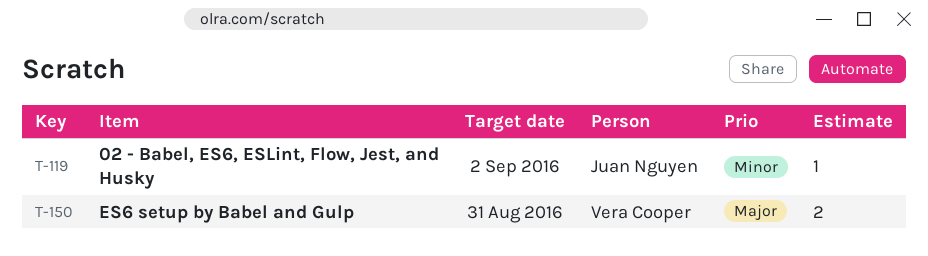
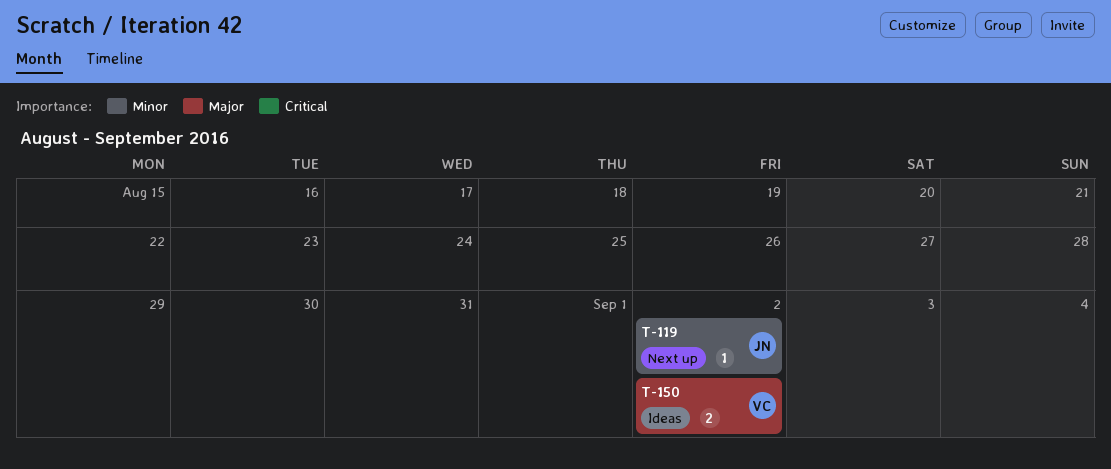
T-150, due: Aug 31 -> Sep 2

